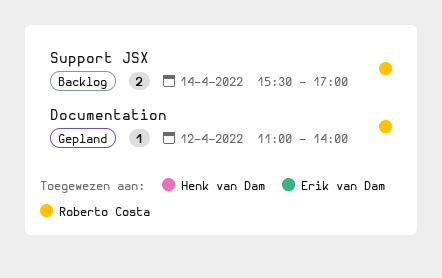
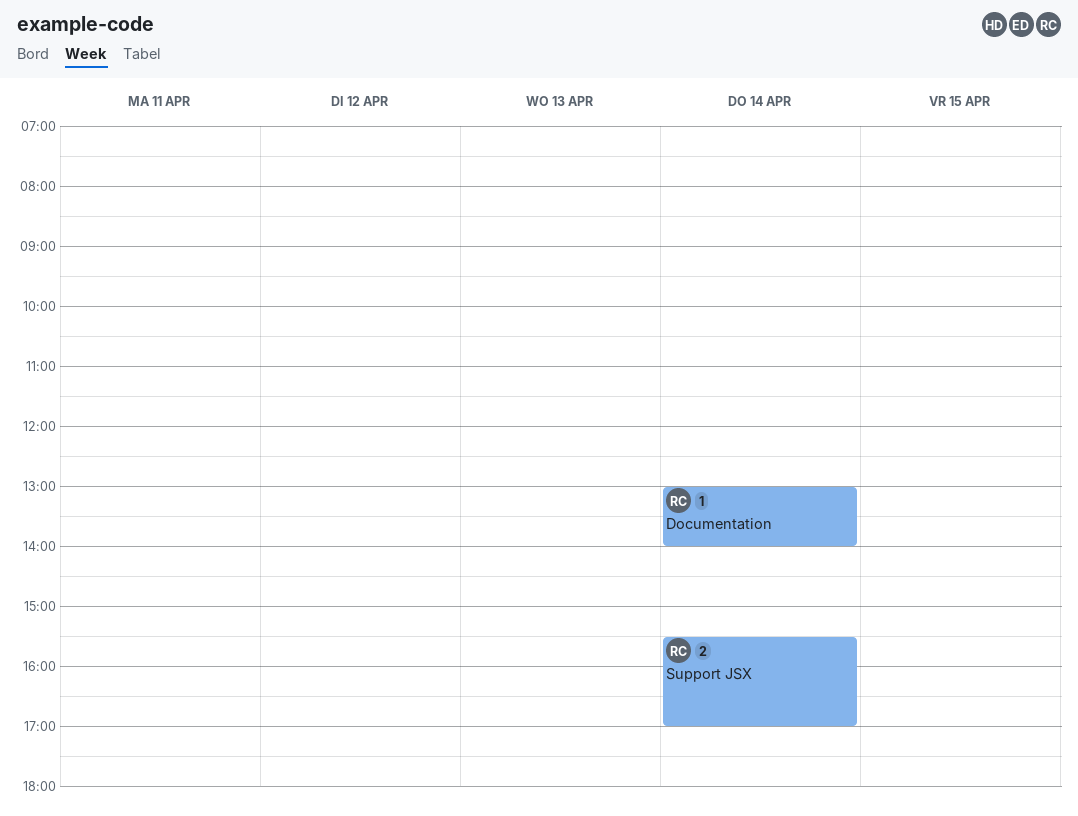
Documentation, day: Apr 12 -> Apr 14
Documentation, begins: 11:00 -> 13:00

